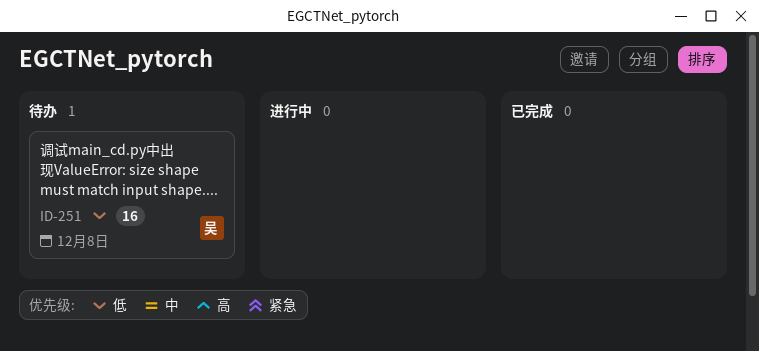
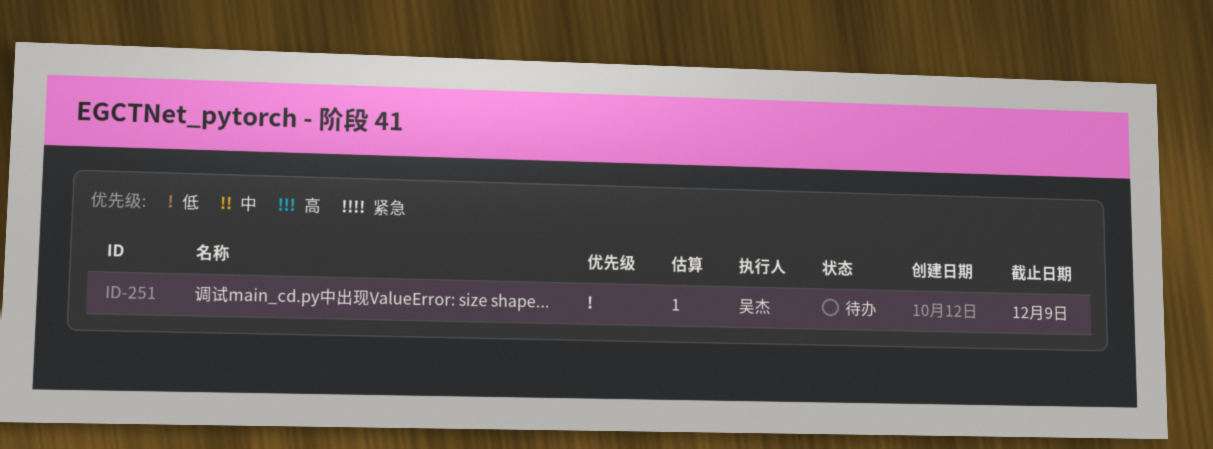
ID-251, estimate: 16 -> 1
ID-251, due: Dec 8 -> Dec 9

